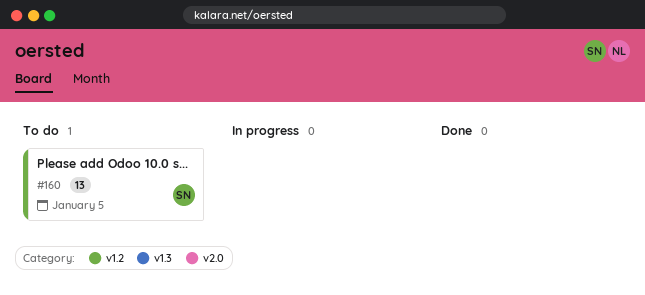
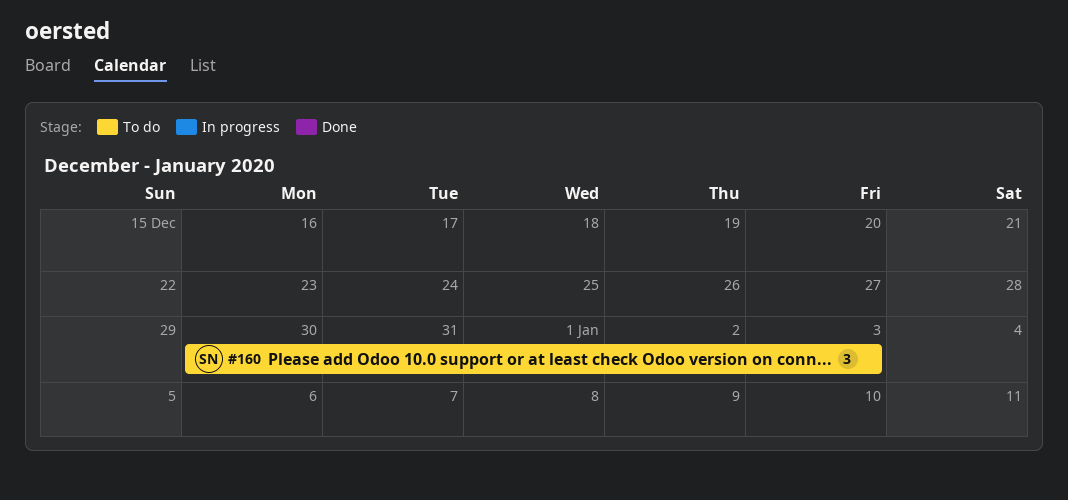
#160, estimate: 13 -> 3
#160, due: Jan 5 -> Jan 3

